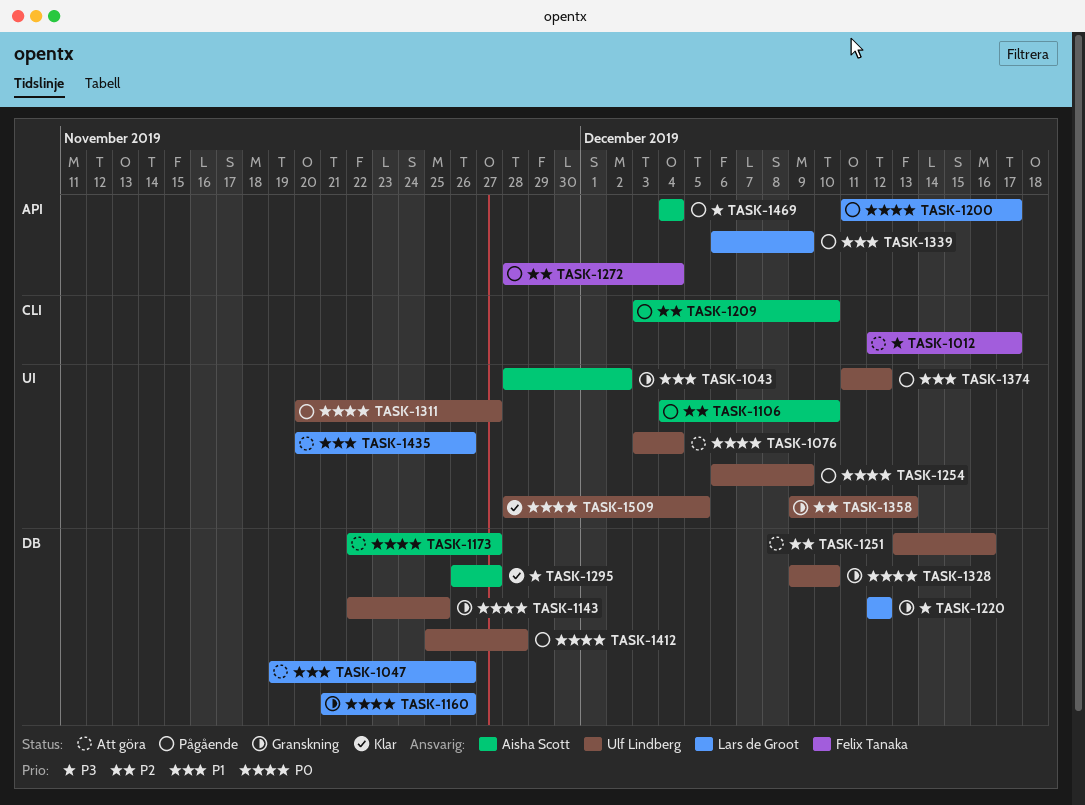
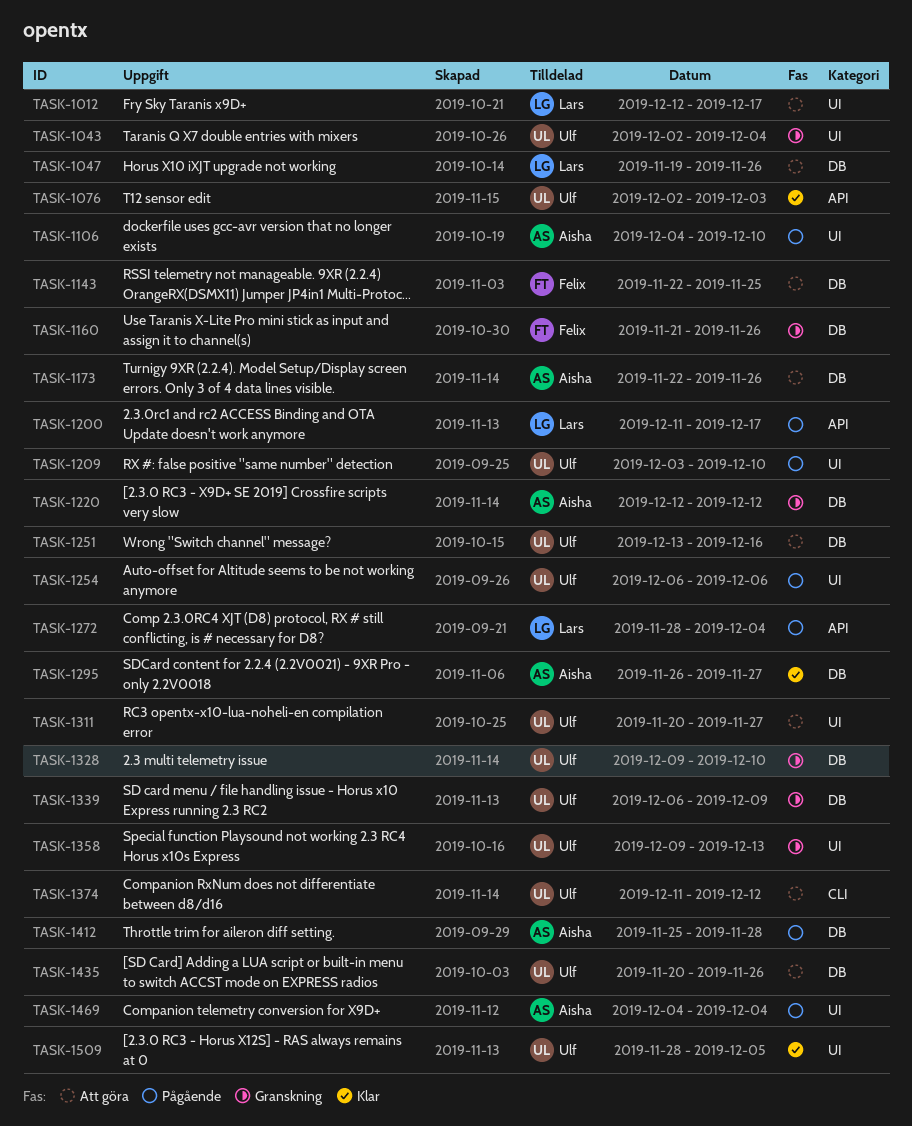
TASK-1012, owner: Felix Tanaka -> Lars de Groot
TASK-1012, label: CLI -> UI
TASK-1043, owner: Aisha Scott -> Ulf Lindberg
TASK-1043, start: Nov 28 -> Dec 2
TASK-1043, due: Dec 2 -> Dec 4
TASK-1076, status: Att göra -> Klar
TASK-1076, label: UI -> API
TASK-1076, start: Dec 3 -> Dec 2
TASK-1076, due: Dec 4 -> Dec 3
TASK-1143, status: Granskning -> Att göra
TASK-1143, owner: Ulf Lindberg -> Felix Tanaka
TASK-1160, owner: Lars de Groot -> Felix Tanaka
TASK-1173, due: Nov 27 -> Nov 26
TASK-1209, owner: Aisha Scott -> Ulf Lindberg
TASK-1209, label: CLI -> UI
TASK-1220, owner: Lars de Groot -> Aisha Scott
TASK-1254, due: Dec 9 -> Dec 6
TASK-1272, owner: Felix Tanaka -> Lars de Groot
TASK-1311, status: Pågående -> Att göra
TASK-1339, status: Pågående -> Granskning
TASK-1339, owner: Lars de Groot -> Ulf Lindberg
TASK-1339, label: API -> DB
TASK-1374, status: Pågående -> Att göra
TASK-1374, label: UI -> CLI
TASK-1412, owner: Ulf Lindberg -> Aisha Scott
TASK-1435, owner: Lars de Groot -> Ulf Lindberg
TASK-1435, label: UI -> DB
TASK-1469, label: API -> UI

